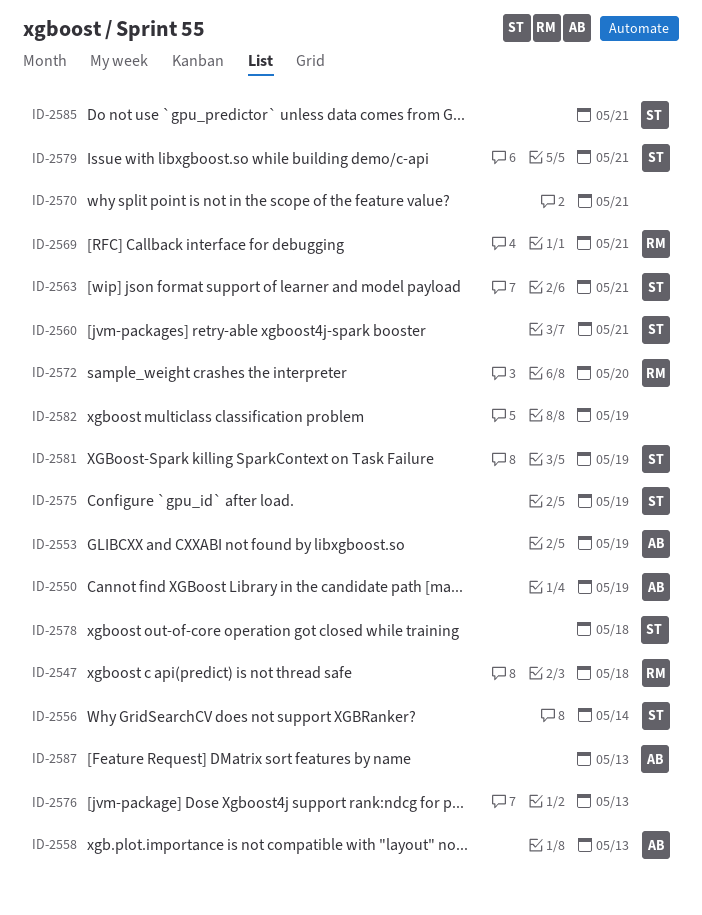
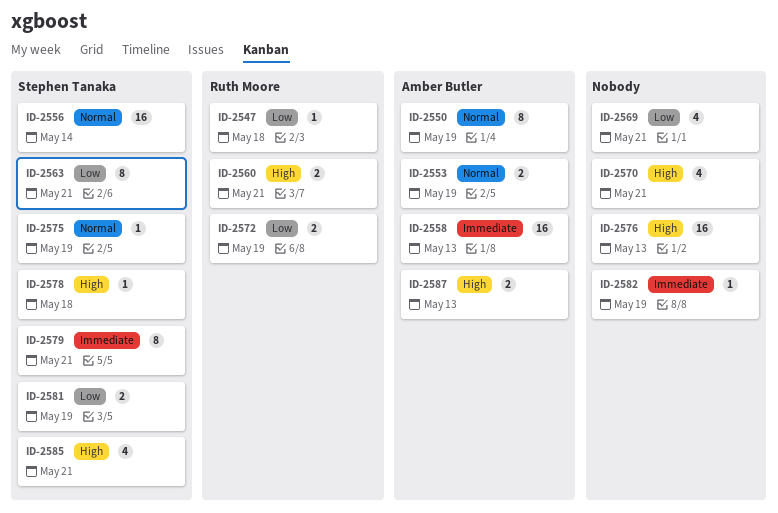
ID-2560, owner: Stephen Tanaka -> Ruth Moore
ID-2569, owner: Ruth Moore -> none
ID-2572, due: May 20 -> May 19

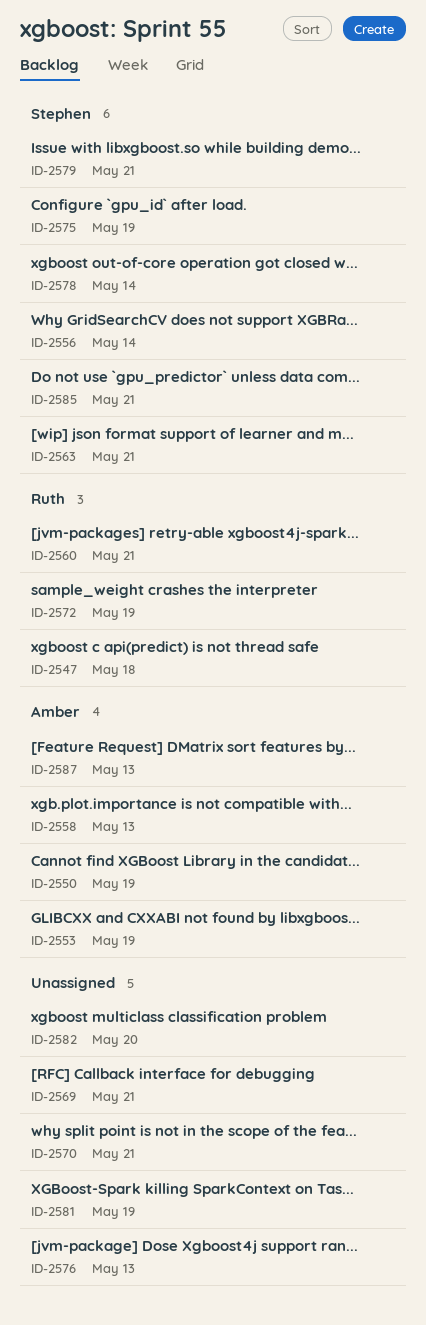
ID-2578, due: May 18 -> May 14
ID-2581, owner: Stephen Tanaka -> none
ID-2582, due: May 19 -> May 20

